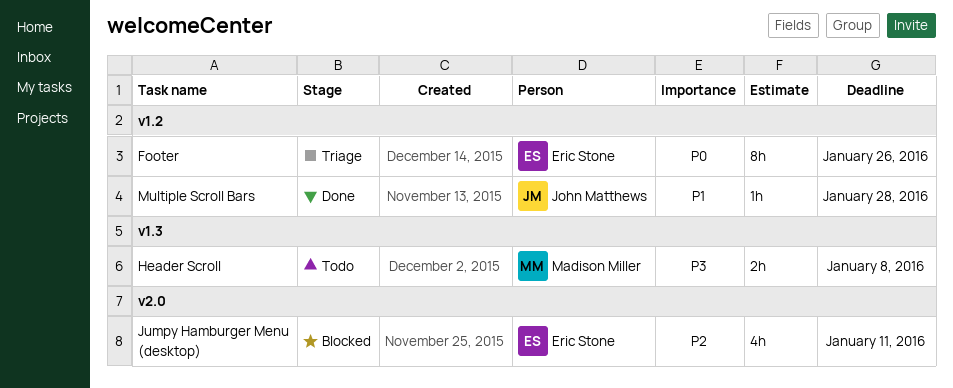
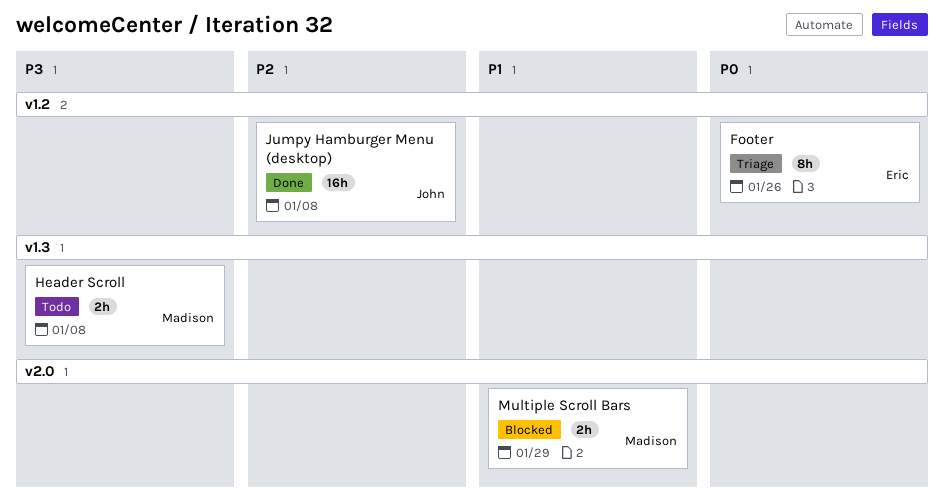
Jumpy Hamburger Menu (desktop), status: Blocked -> Done
Jumpy Hamburger Menu (desktop), owner: Eric Stone -> John Matthews
Jumpy Hamburger Menu (desktop), label: v2.0 -> v1.2
Jumpy Hamburger Menu (desktop), estimate: 4h -> 16h
Jumpy Hamburger Menu (desktop), due: Jan 11 -> Jan 8
Multiple Scroll Bars, status: Done -> Blocked
Multiple Scroll Bars, owner: John Matthews -> Madison Miller
Multiple Scroll Bars, label: v1.2 -> v2.0
Multiple Scroll Bars, estimate: 1h -> 2h
Multiple Scroll Bars, due: Jan 28 -> Jan 29

